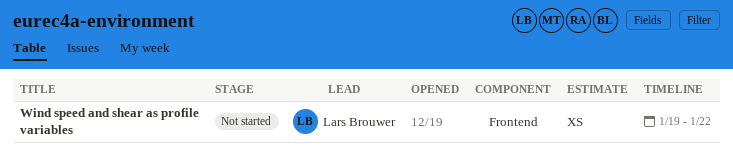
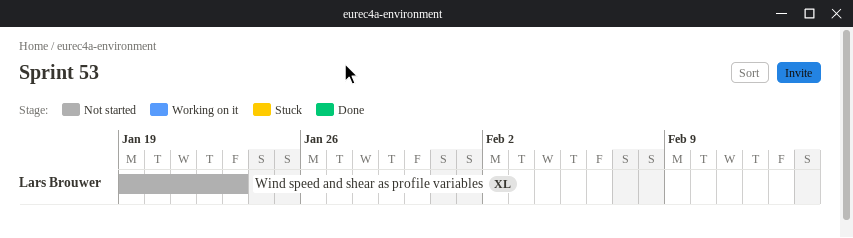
Wind speed and shear as profile variables, estimate: XS -> XL
Wind speed and shear as profile variables, due: Jan 22 -> Jan 23

